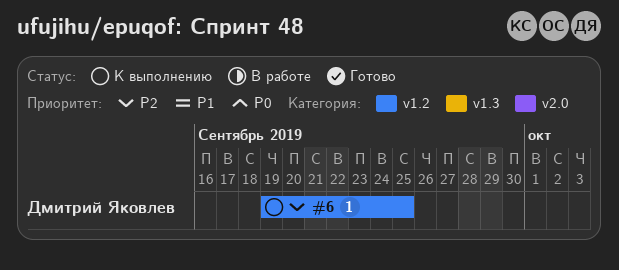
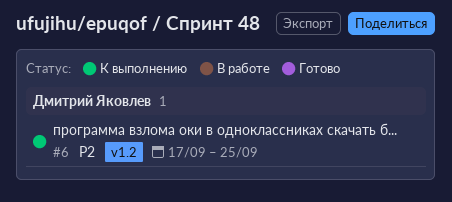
#6, start: Sep 19 -> Sep 17

